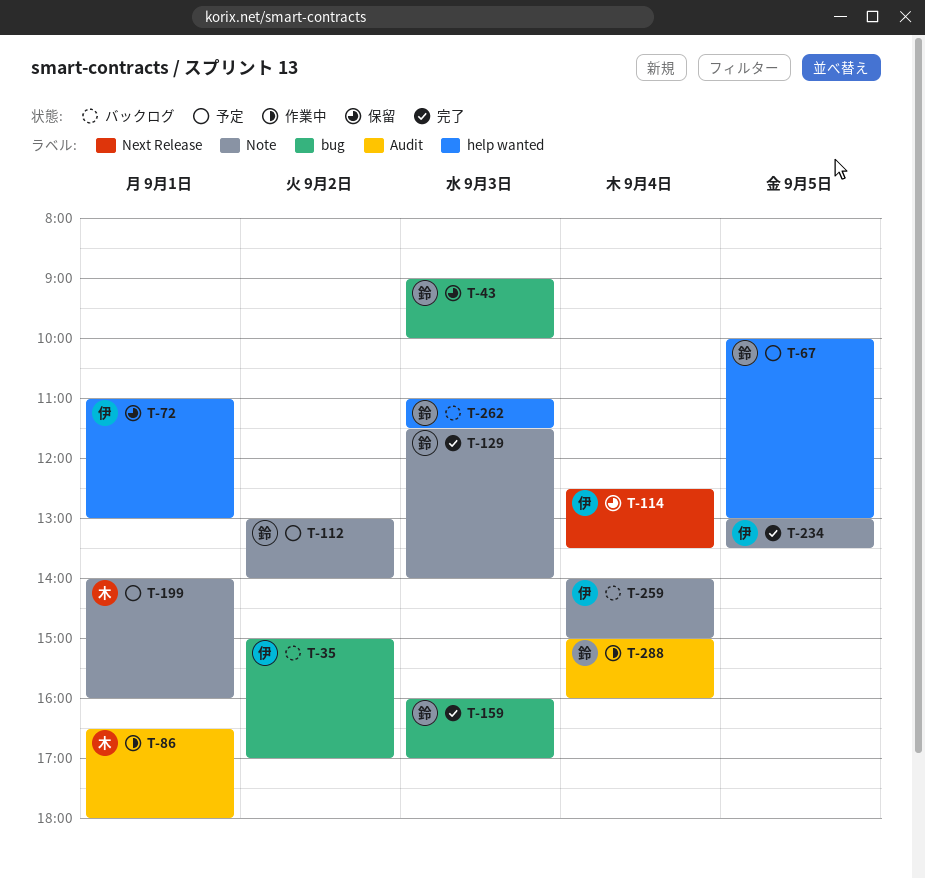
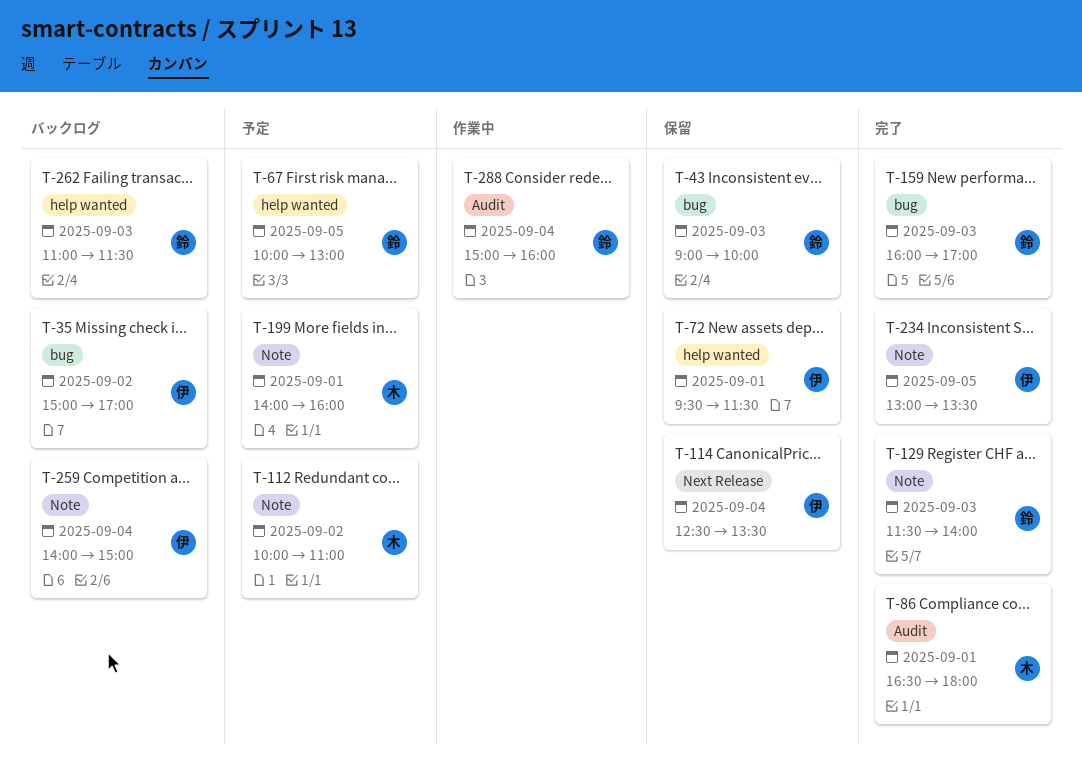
T-72, begins: 11:00 -> 09:30
T-72, ends: 13:00 -> 11:30
T-86, status: 作業中 -> 完了
T-112, owner: 鈴 -> 木
T-112, begins: 13:00 -> 10:00
T-112, ends: 14:00 -> 11:00

